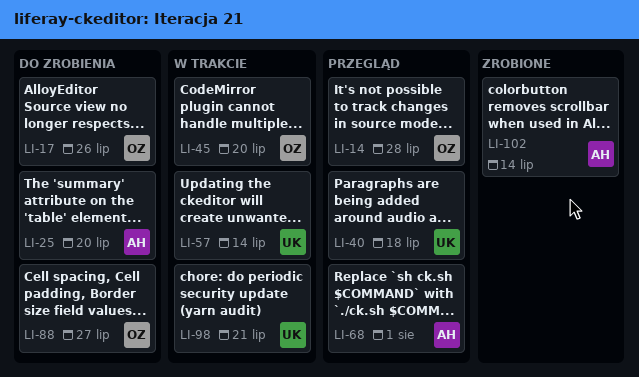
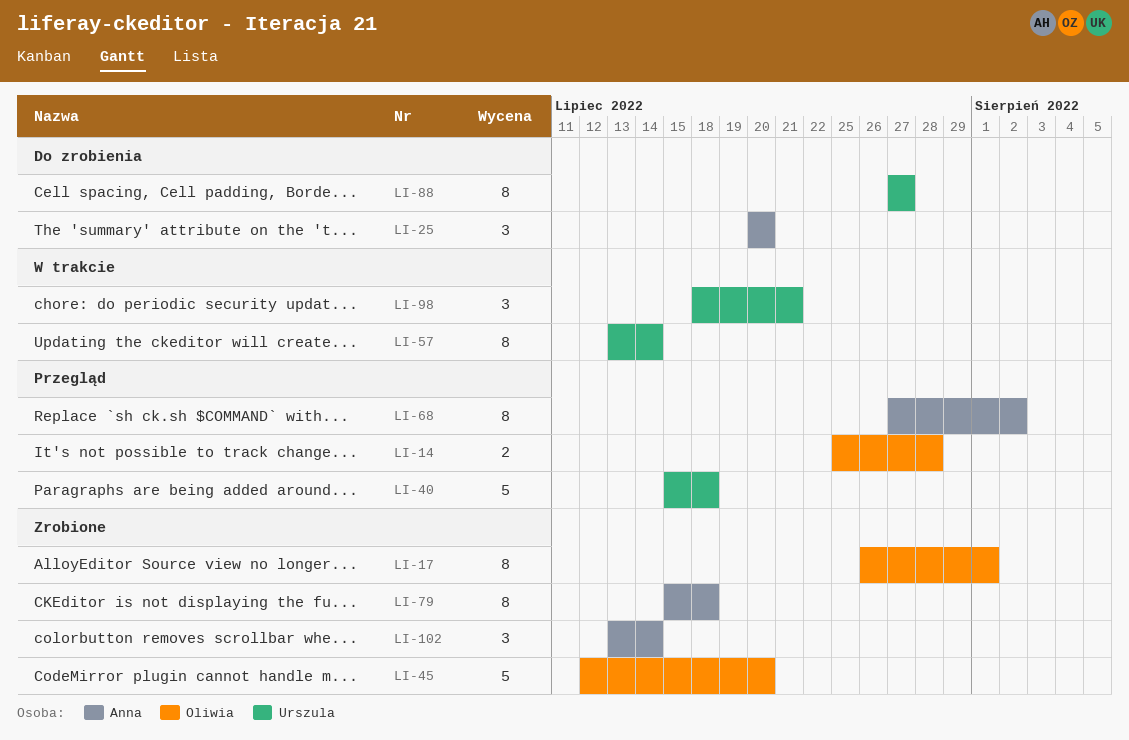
LI-17, status: Do zrobienia -> Zrobione
LI-17, due: Jul 26 -> Aug 1
LI-45, status: W trakcie -> Zrobione
LI-68, due: Aug 1 -> Aug 2
LI-79: none -> present
LI-88, owner: Oliwia -> Urszula

